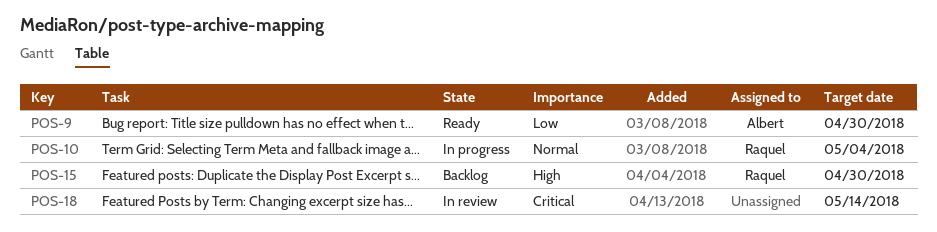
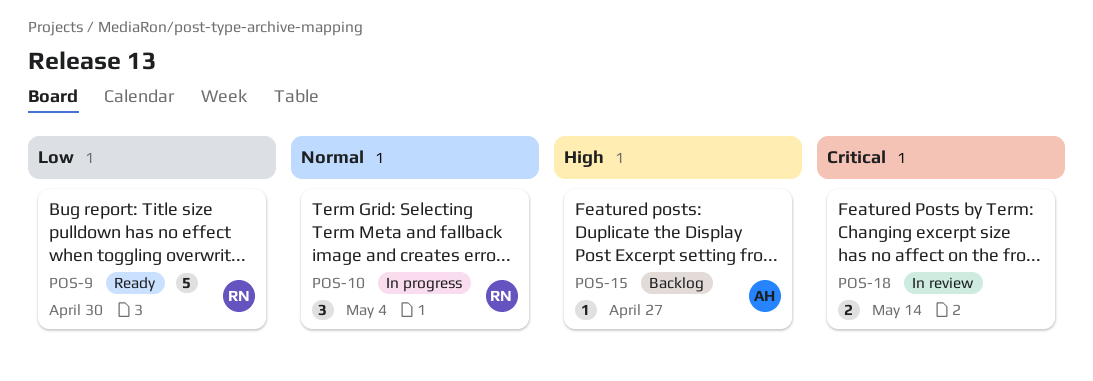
POS-9, owner: Albert -> Raquel
POS-15, owner: Raquel -> Albert
POS-15, due: Apr 30 -> Apr 27

